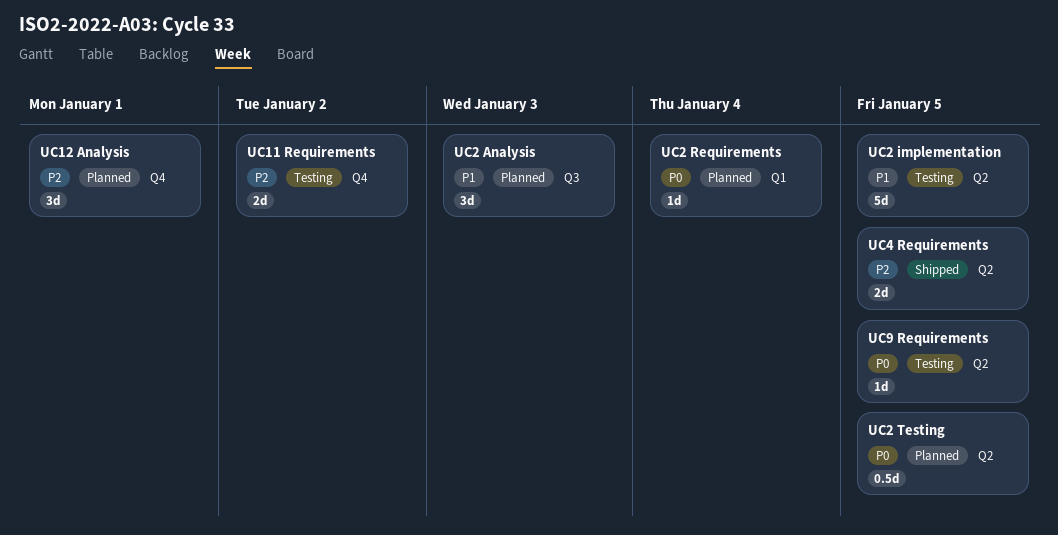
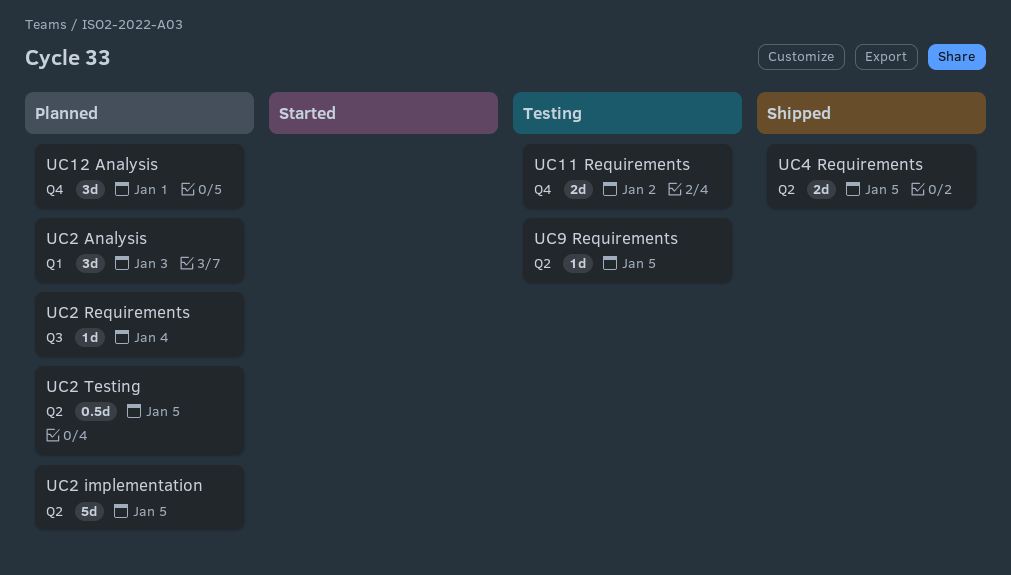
UC2 Analysis, label: Q3 -> Q1
UC2 implementation, status: Testing -> Planned
UC2 Requirements, label: Q1 -> Q3

